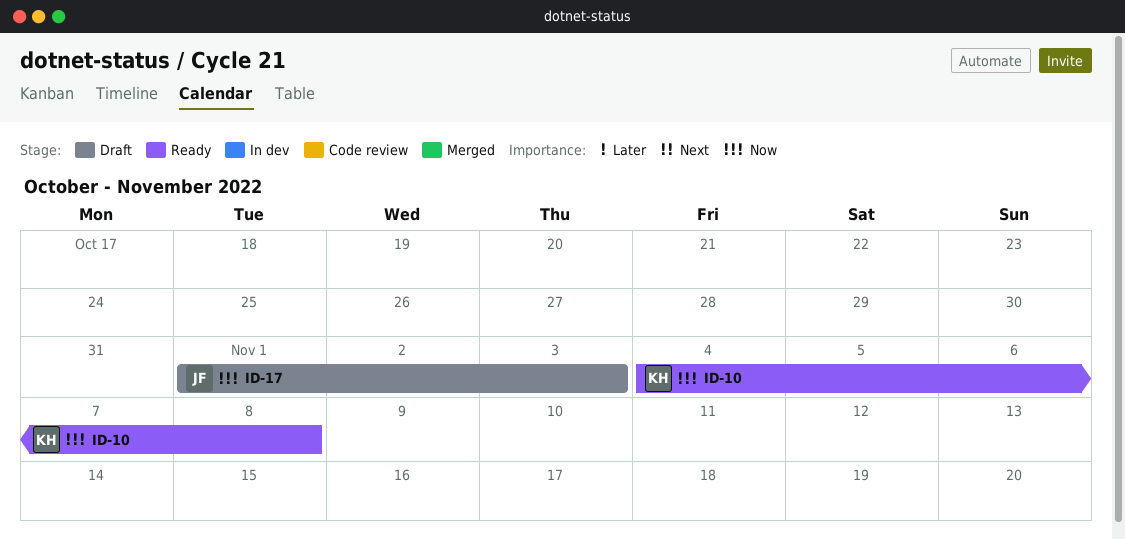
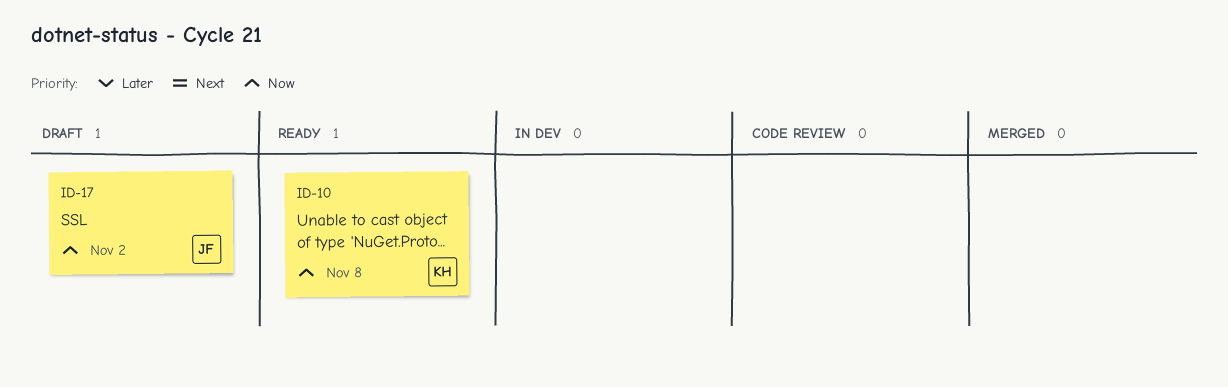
ID-17, due: Nov 3 -> Nov 2

